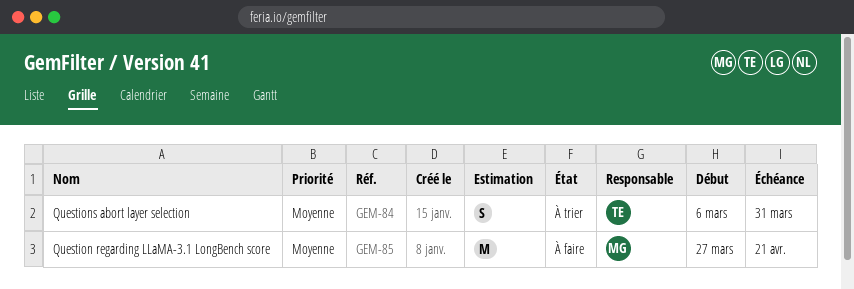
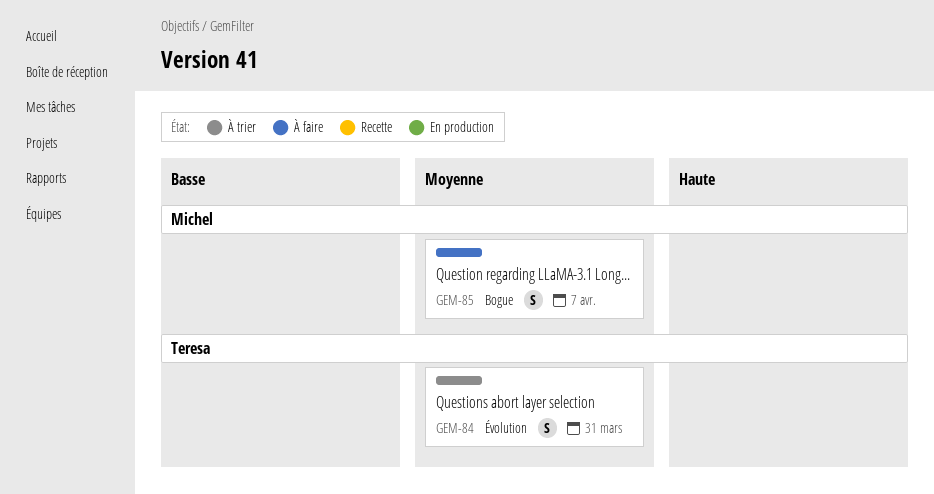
GEM-85, estimate: M -> S
GEM-85, due: Apr 21 -> Apr 7

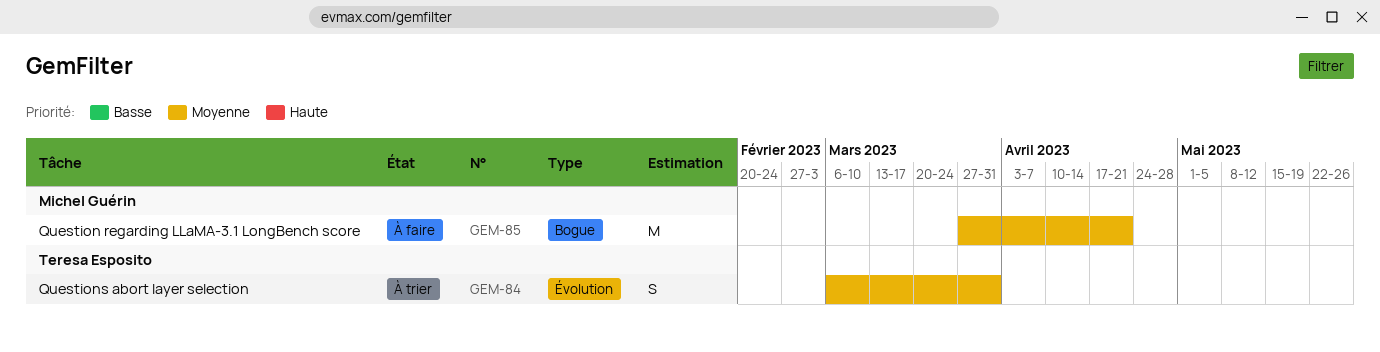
GEM-85, estimate: S -> M
GEM-85, due: Apr 7 -> Apr 21

